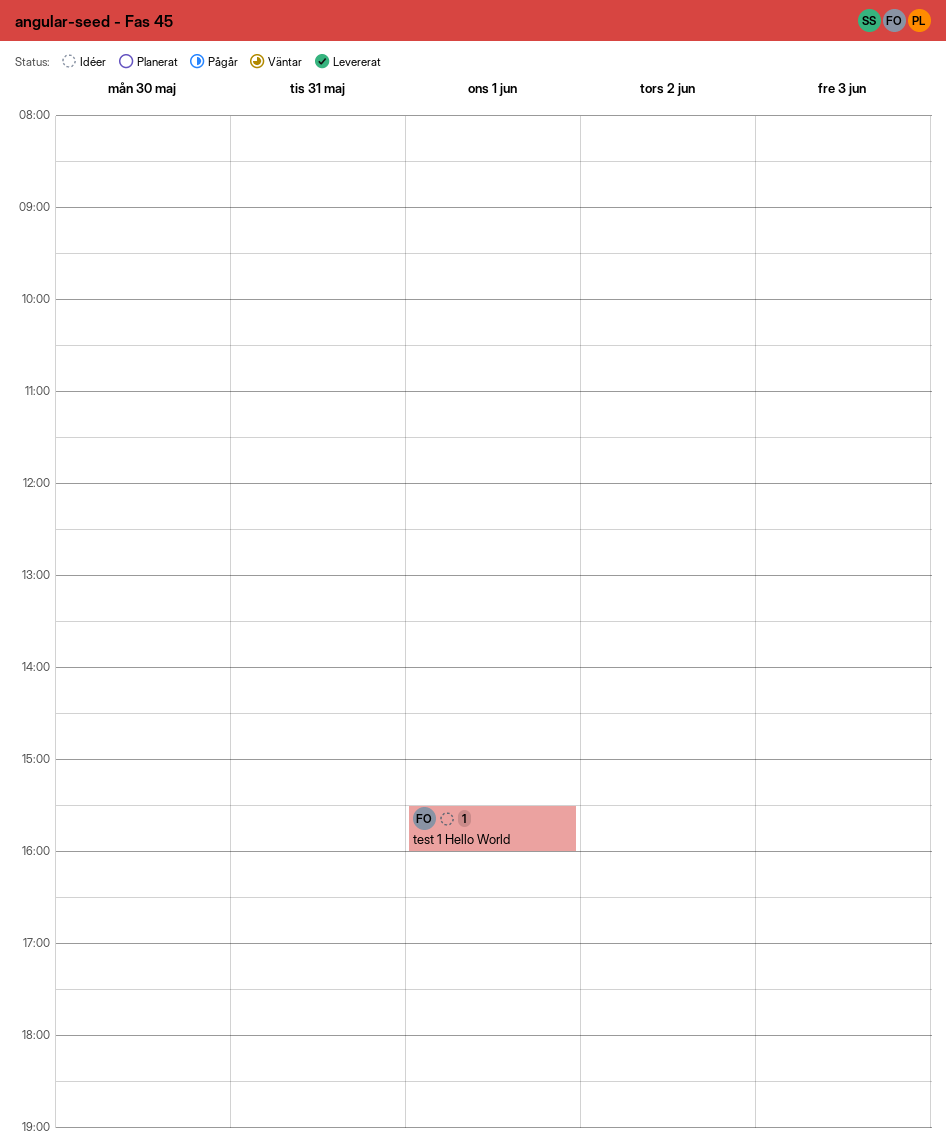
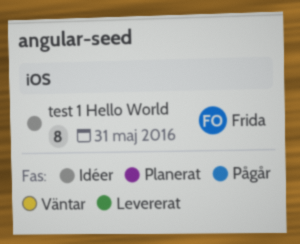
test 1 Hello World, estimate: 1 -> 8
test 1 Hello World, day: Jun 1 -> May 31

